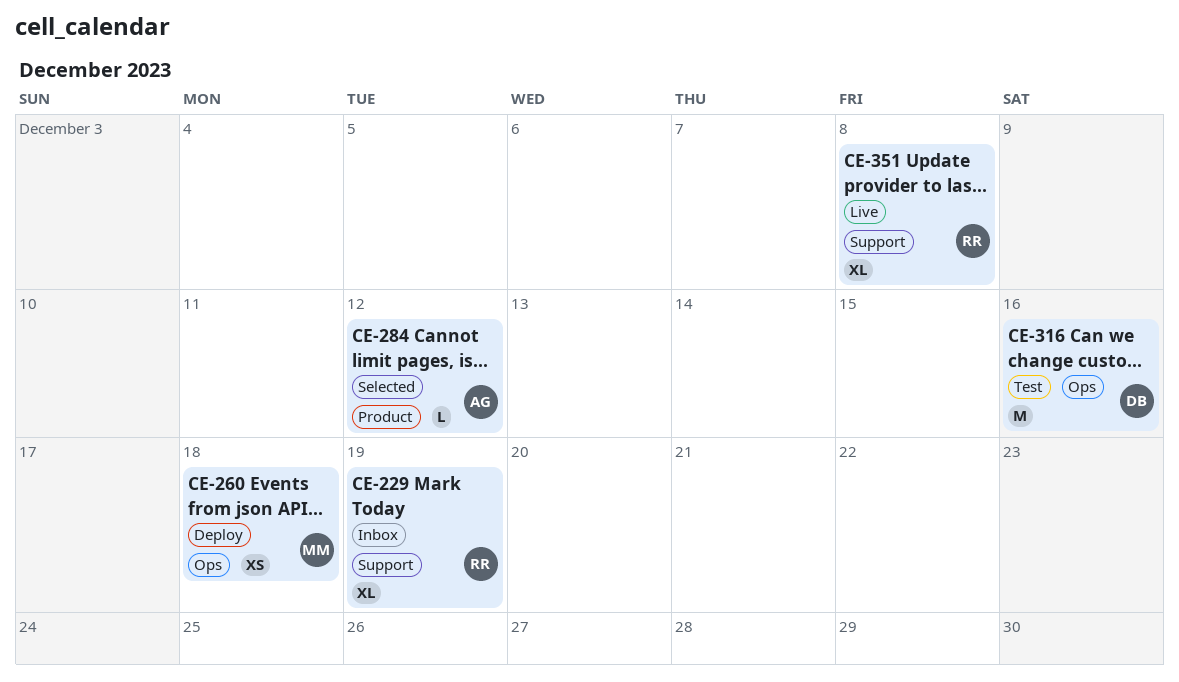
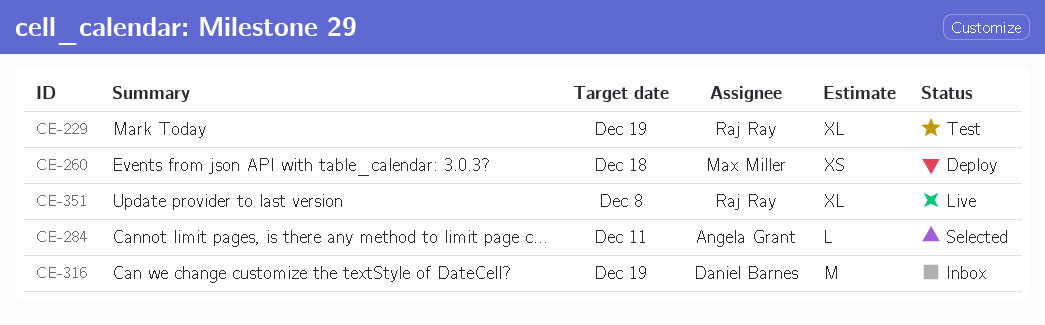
CE-229, status: Inbox -> Test
CE-284, due: Dec 12 -> Dec 11
CE-316, status: Test -> Inbox
CE-316, due: Dec 16 -> Dec 19

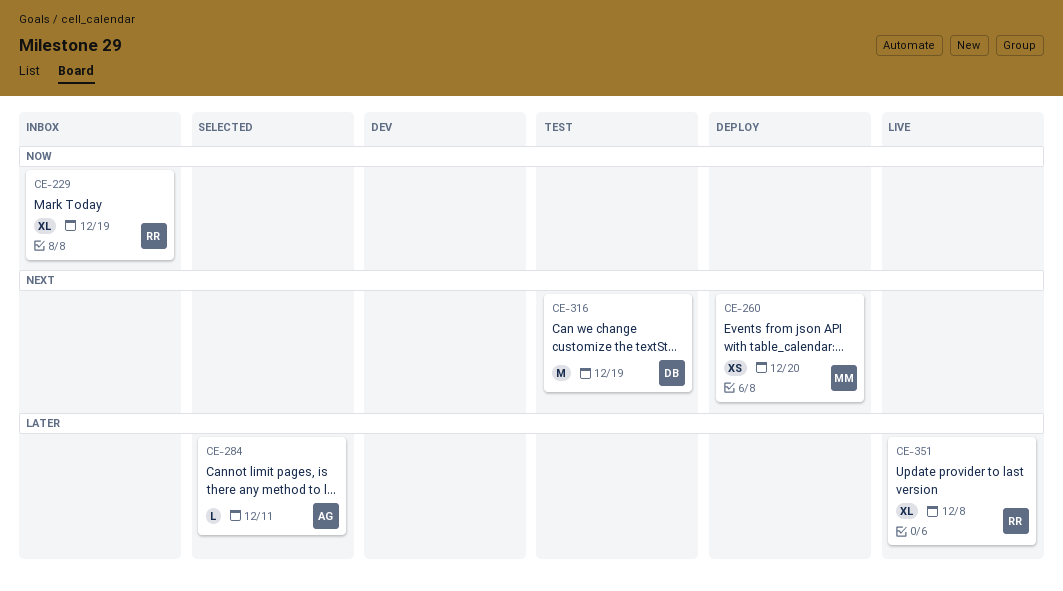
CE-229, status: Test -> Inbox
CE-260, due: Dec 18 -> Dec 20
CE-316, status: Inbox -> Test

